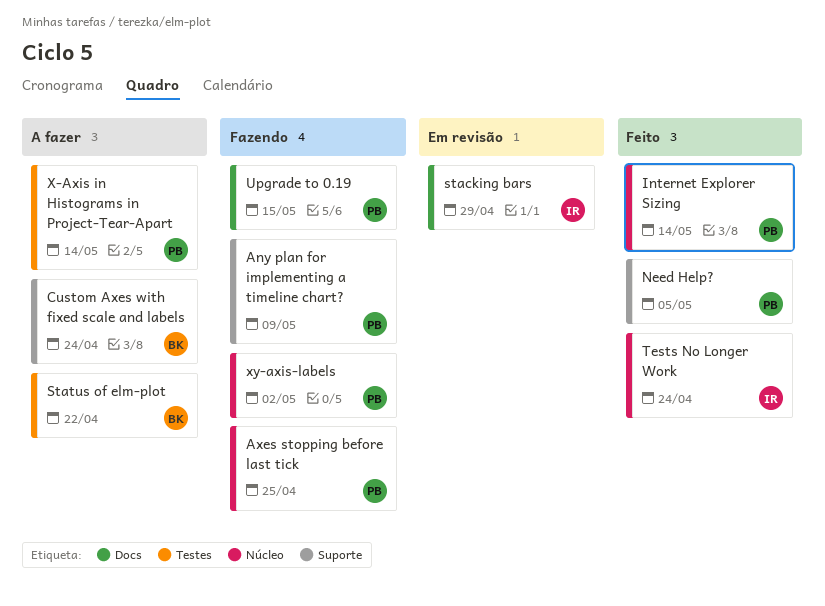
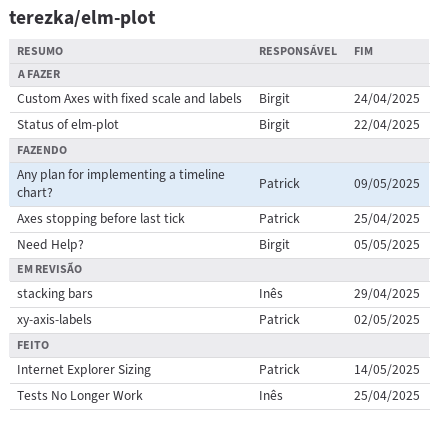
Need Help?, status: Feito -> Fazendo
Need Help?, owner: Patrick -> Birgit
Tests No Longer Work, due: Apr 24 -> Apr 25
Upgrade to 0.19: present -> none
X-Axis in Histograms in Project-Tear-Apart: present -> none
xy-axis-labels, status: Fazendo -> Em revisão

